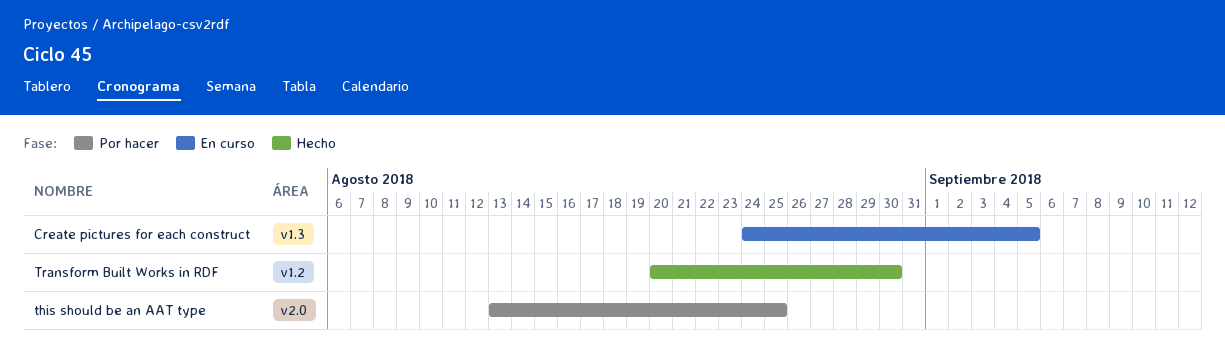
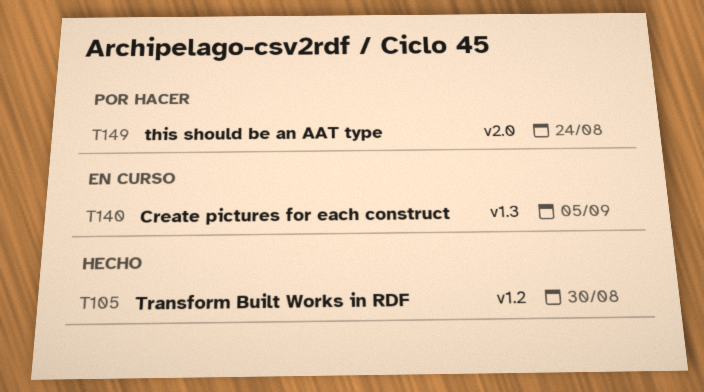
this should be an AAT type, due: Aug 25 -> Aug 24

